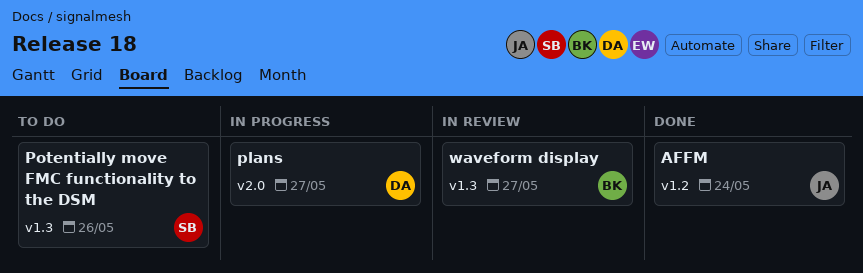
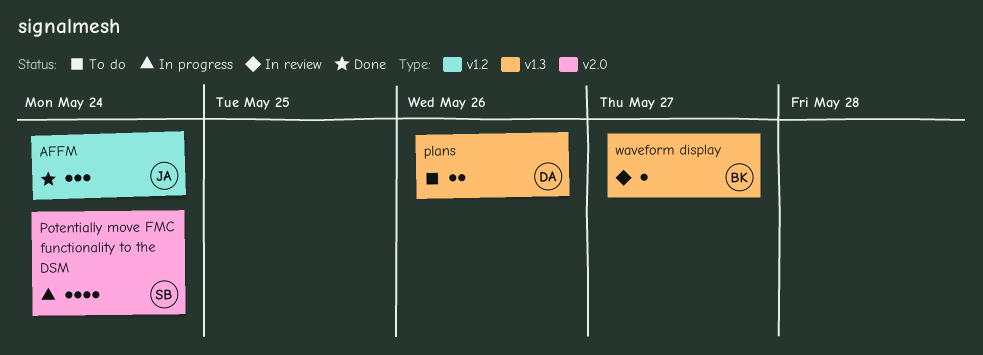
plans, status: In progress -> To do
plans, label: v2.0 -> v1.3
plans, due: May 27 -> May 26
Potentially move FMC functionality to the DSM, status: To do -> In progress
Potentially move FMC functionality to the DSM, label: v1.3 -> v2.0
Potentially move FMC functionality to the DSM, due: May 26 -> May 24

